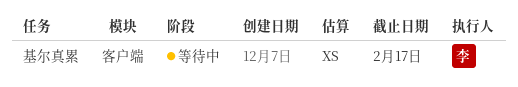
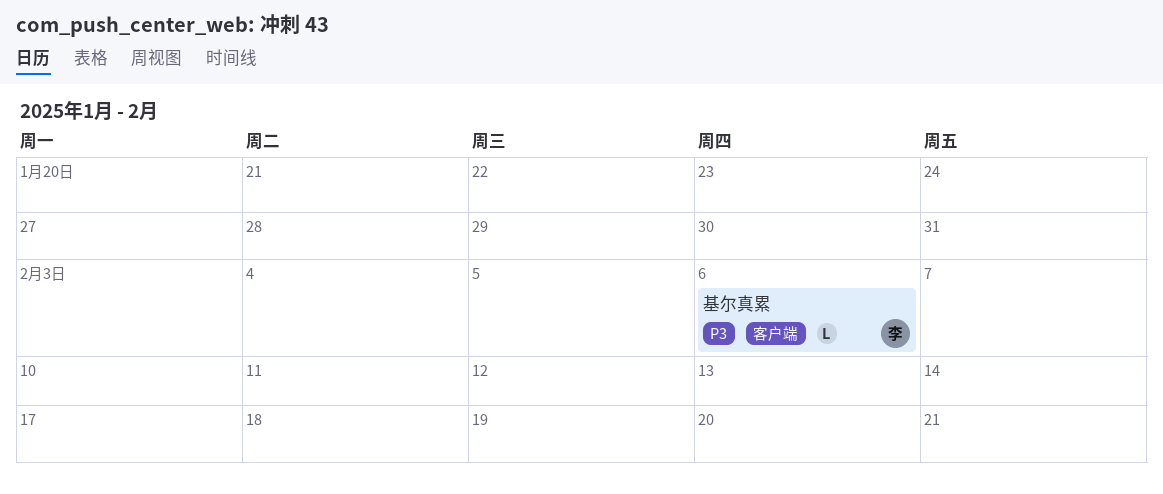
基尔真累, estimate: XS -> L
基尔真累, due: Feb 17 -> Feb 6

